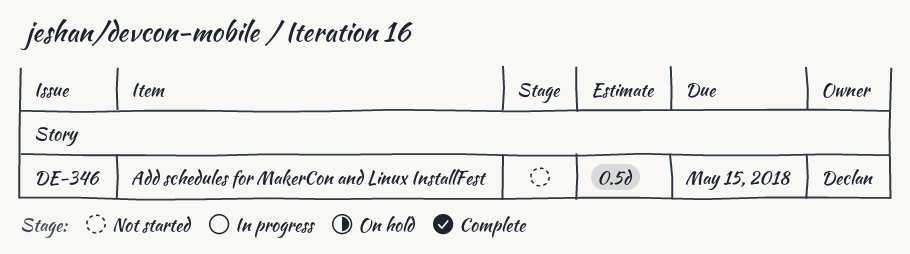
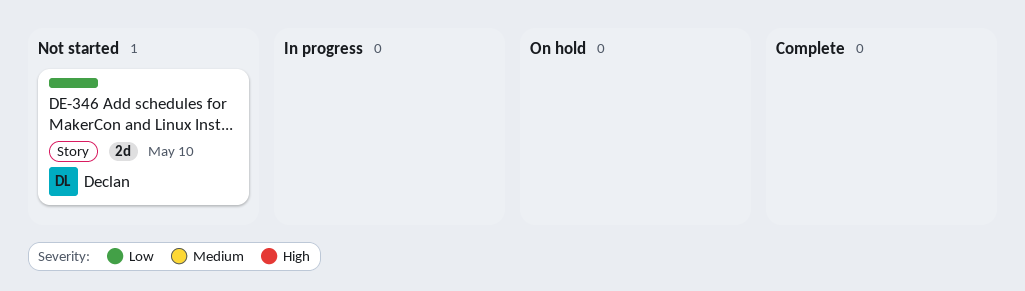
DE-346, estimate: 0.5d -> 2d
DE-346, due: May 15 -> May 10

